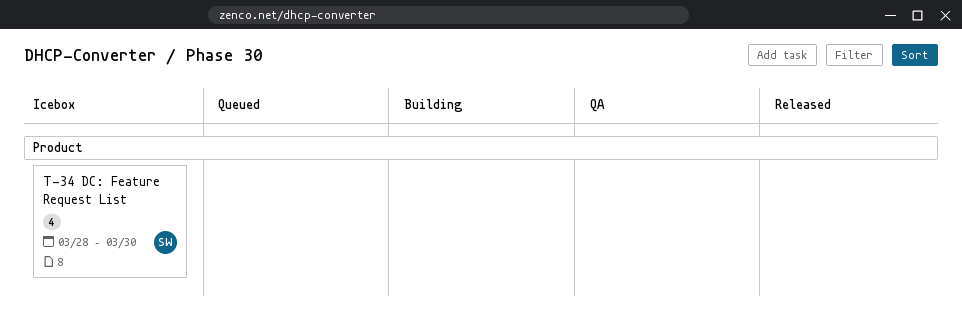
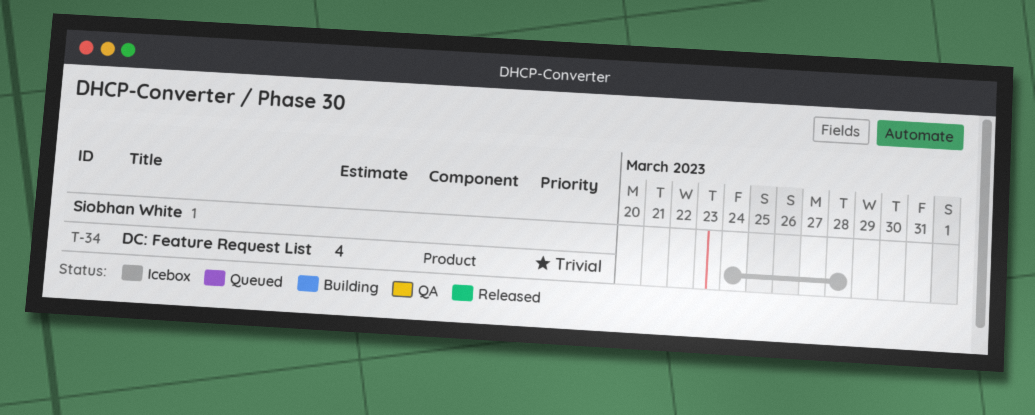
T-34, start: Mar 28 -> Mar 24
T-34, due: Mar 30 -> Mar 28

